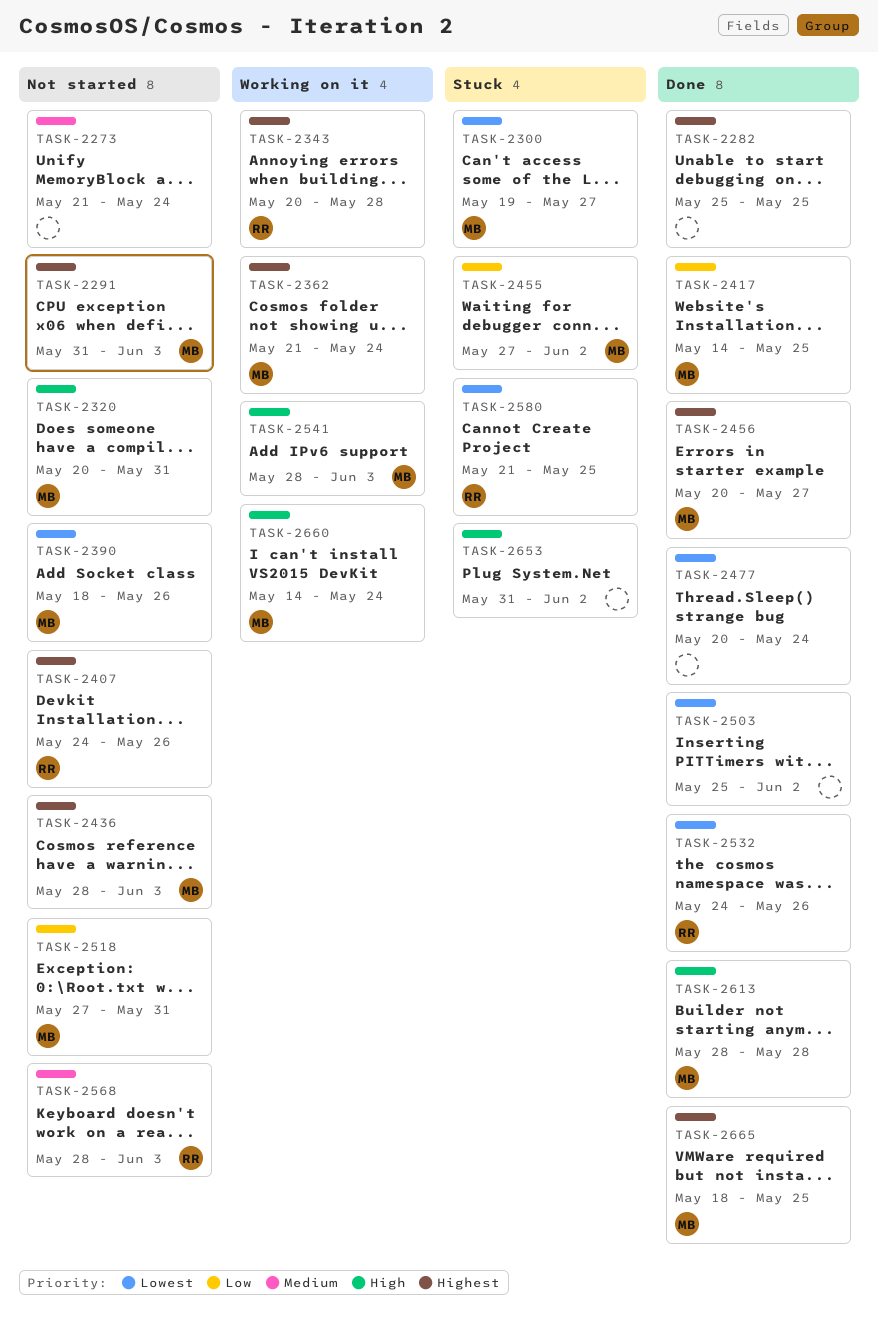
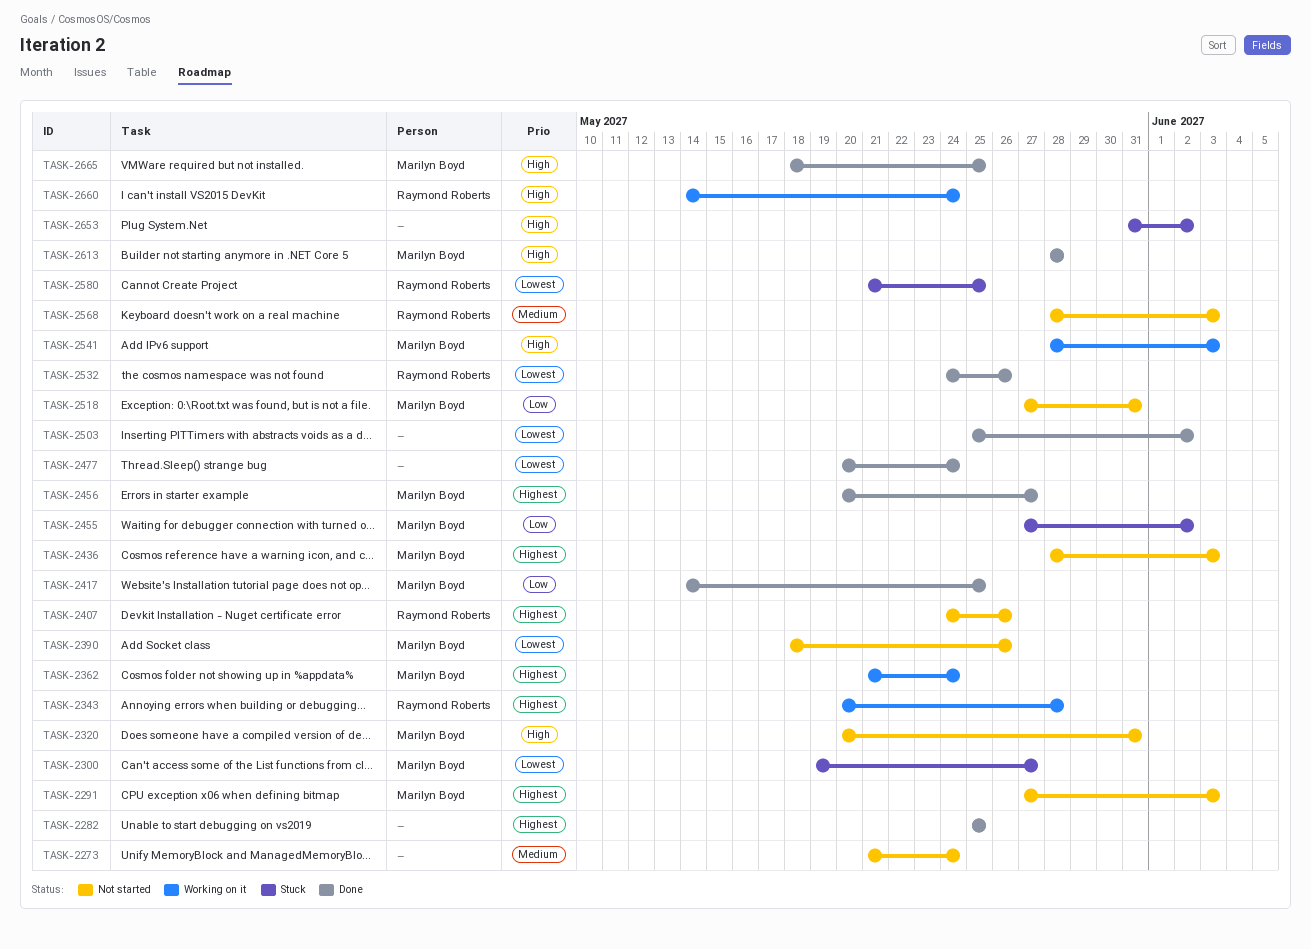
TASK-2291, start: May 31 -> May 27
TASK-2660, owner: Marilyn Boyd -> Raymond Roberts
TASK-2665, priority: Highest -> High

